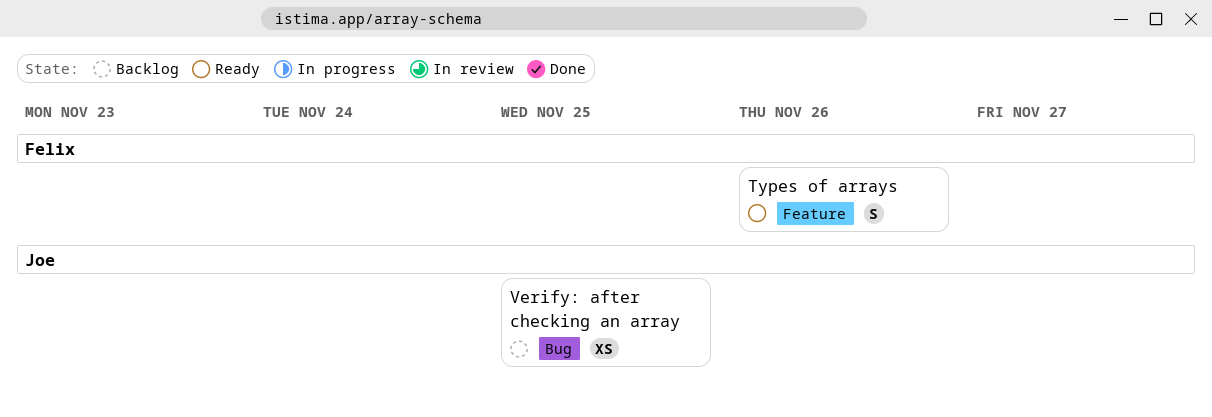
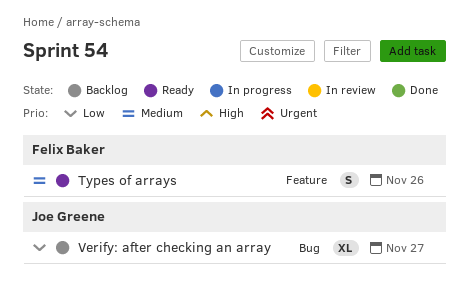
Verify: after checking an array, estimate: XS -> XL
Verify: after checking an array, due: Nov 25 -> Nov 27

